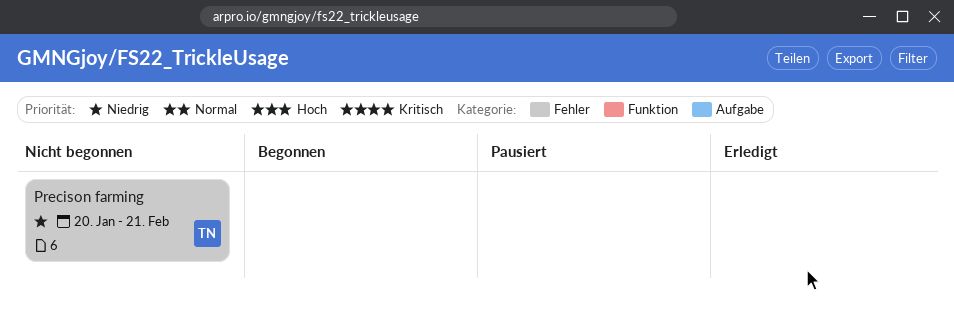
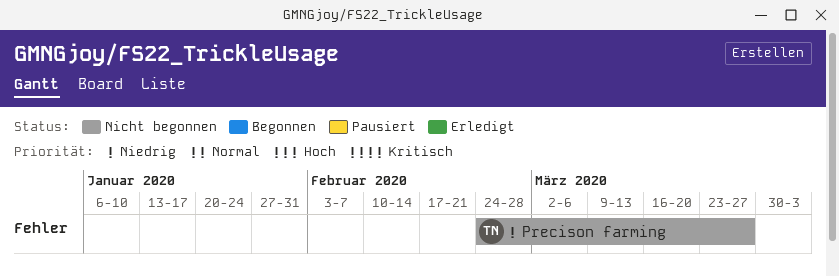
Precison farming, start: Jan 20 -> Feb 24
Precison farming, due: Feb 21 -> Mar 27

